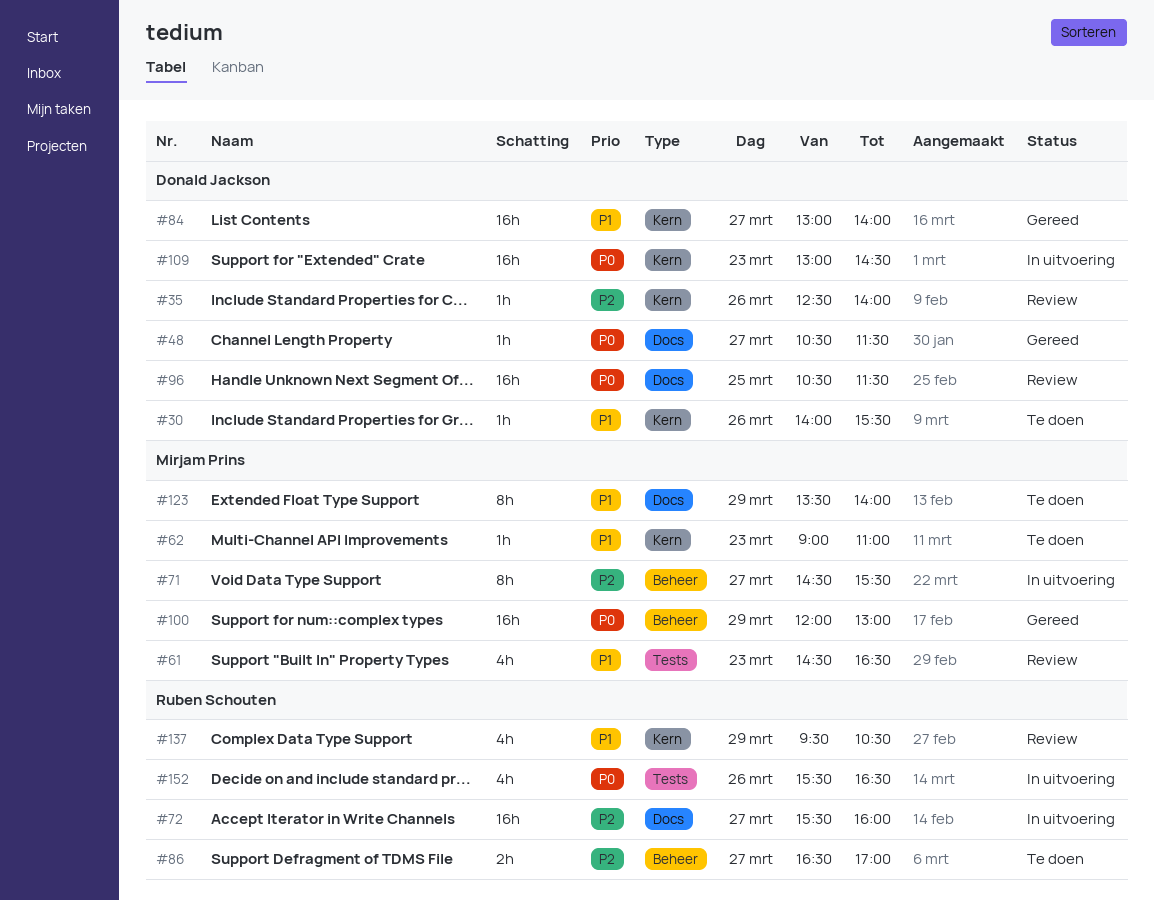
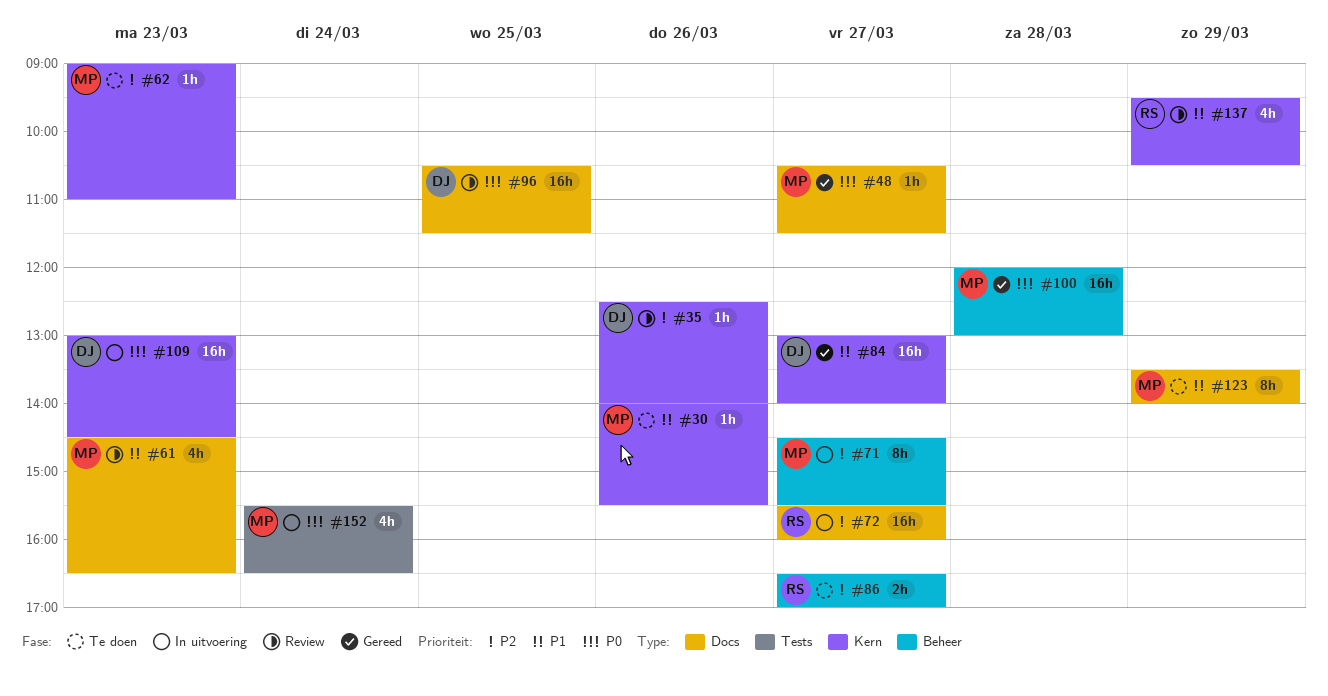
#30, owner: Donald Jackson -> Mirjam Prins
#48, owner: Donald Jackson -> Mirjam Prins
#61, label: Tests -> Docs
#62, priority: P1 -> P2
#100, day: Mar 29 -> Mar 28
#152, owner: Ruben Schouten -> Mirjam Prins
#152, day: Mar 26 -> Mar 24

